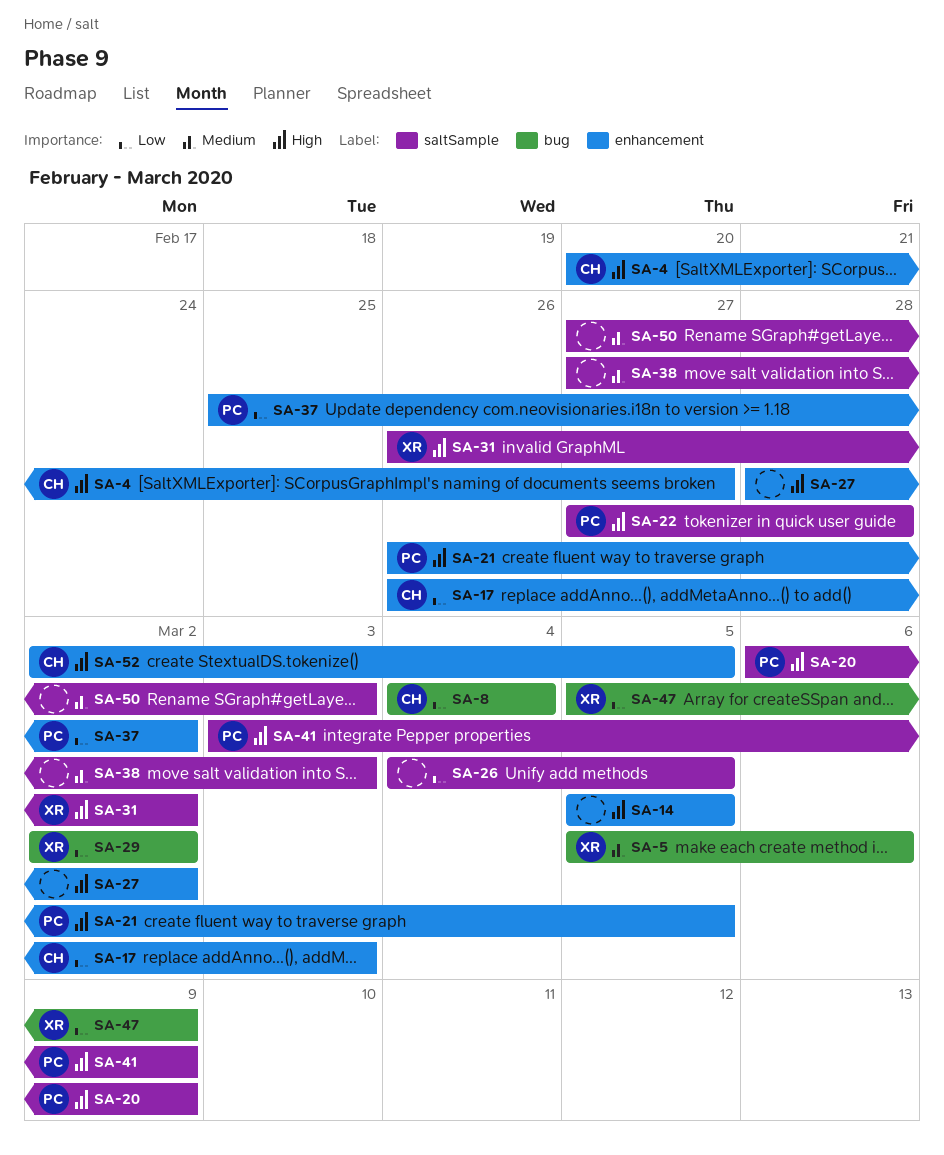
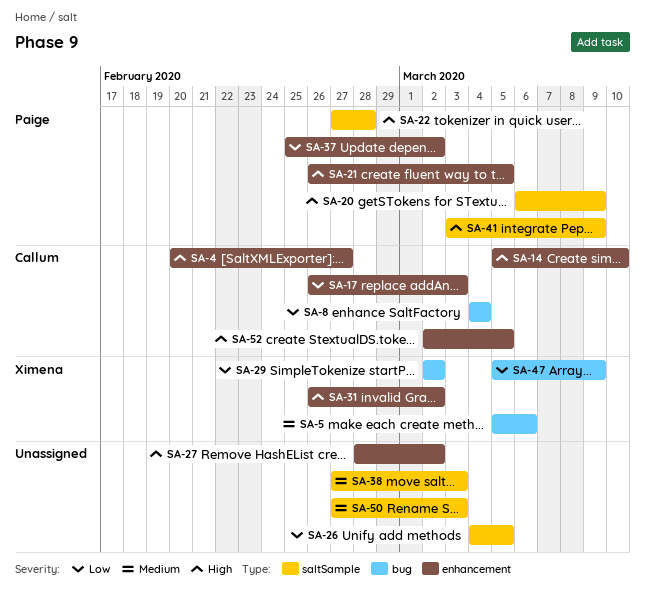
SA-14, owner: none -> Callum
SA-14, due: Mar 5 -> Mar 10
SA-31, label: saltSample -> enhancement

